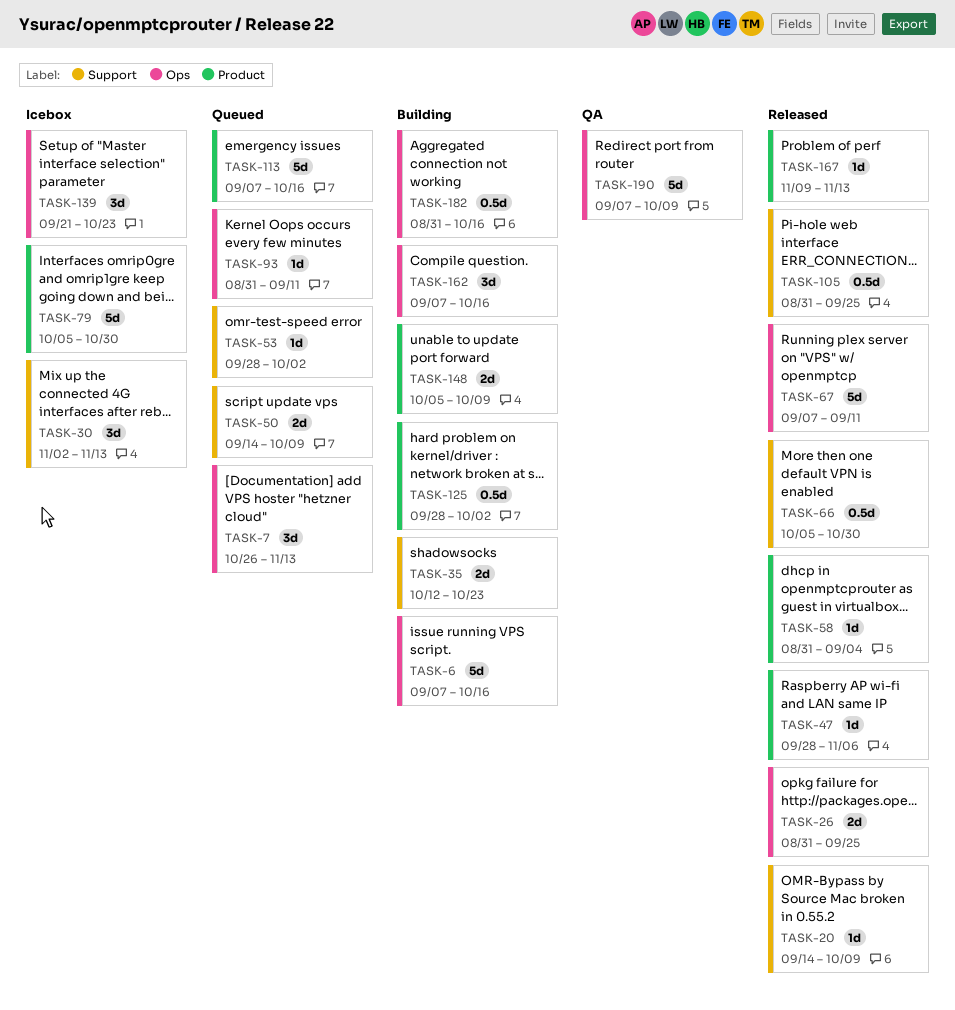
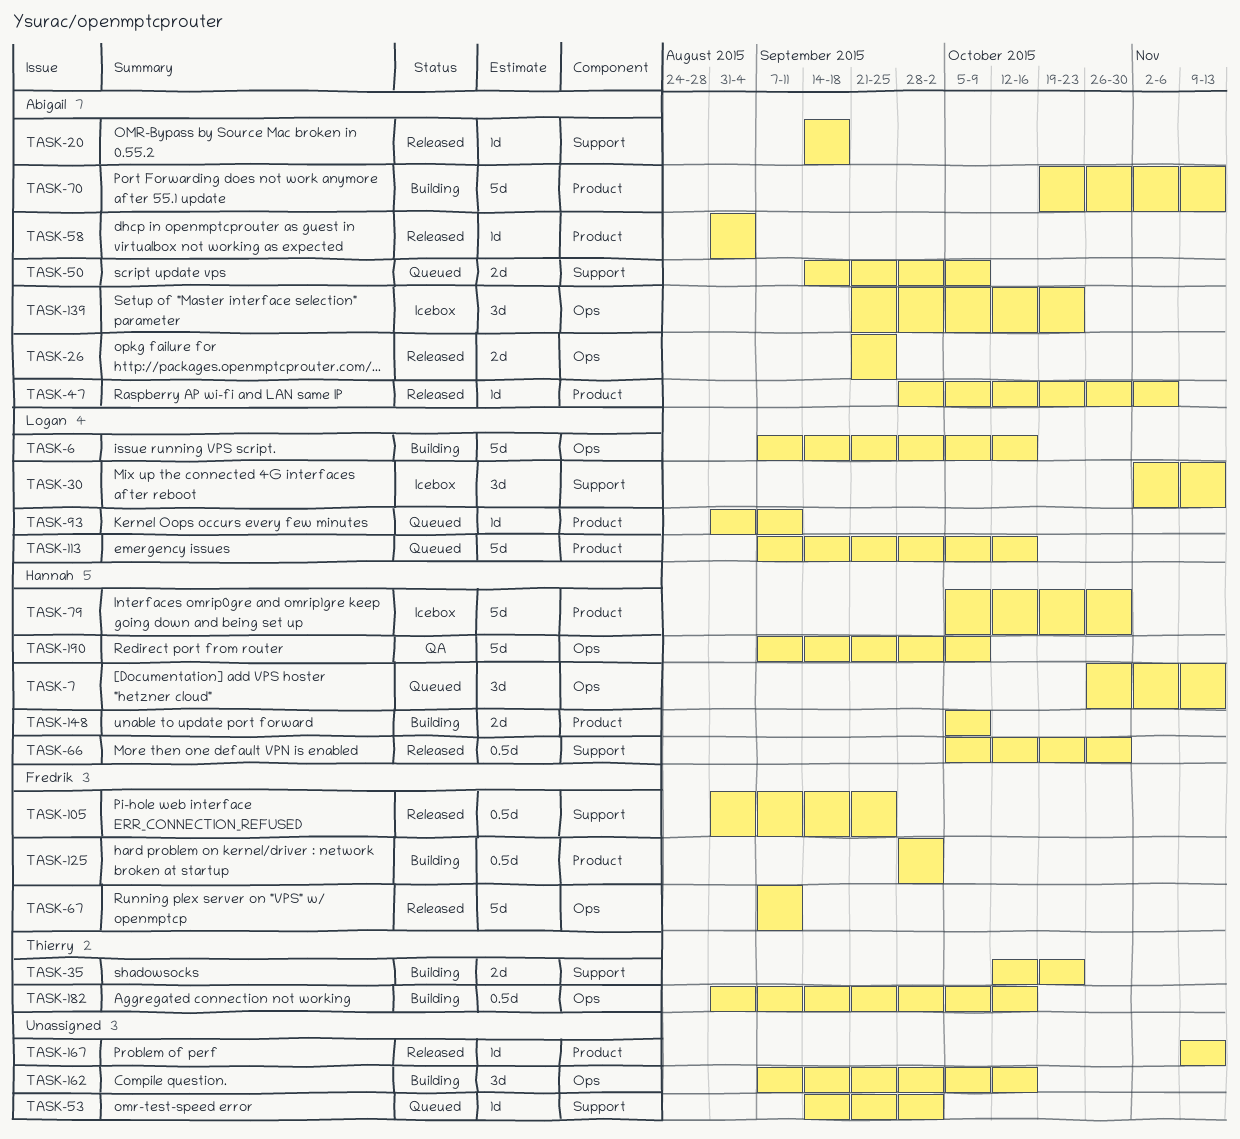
TASK-20, due: Oct 9 -> Sep 18
TASK-26, start: Aug 31 -> Sep 21
TASK-53, start: Sep 28 -> Sep 14
TASK-70: none -> present
TASK-93, label: Ops -> Product

